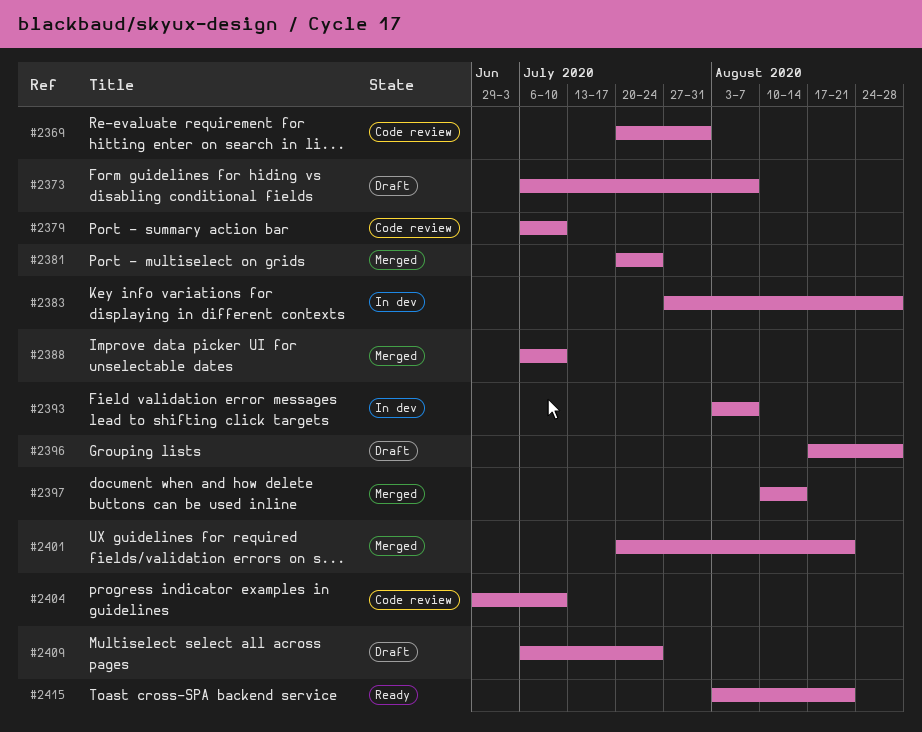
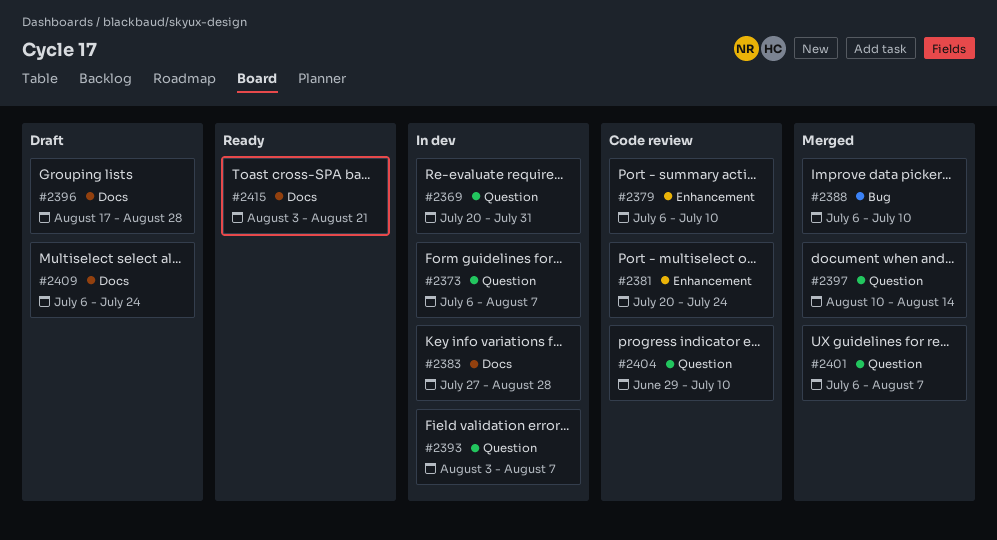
#2369, status: Code review -> In dev
#2373, status: Draft -> In dev
#2381, status: Merged -> Code review
#2401, start: Jul 20 -> Jul 6
#2401, due: Aug 21 -> Aug 7

